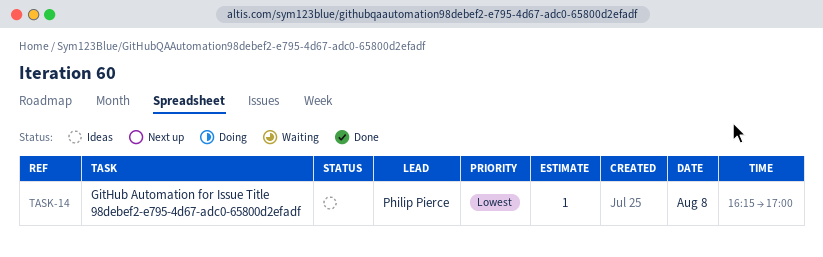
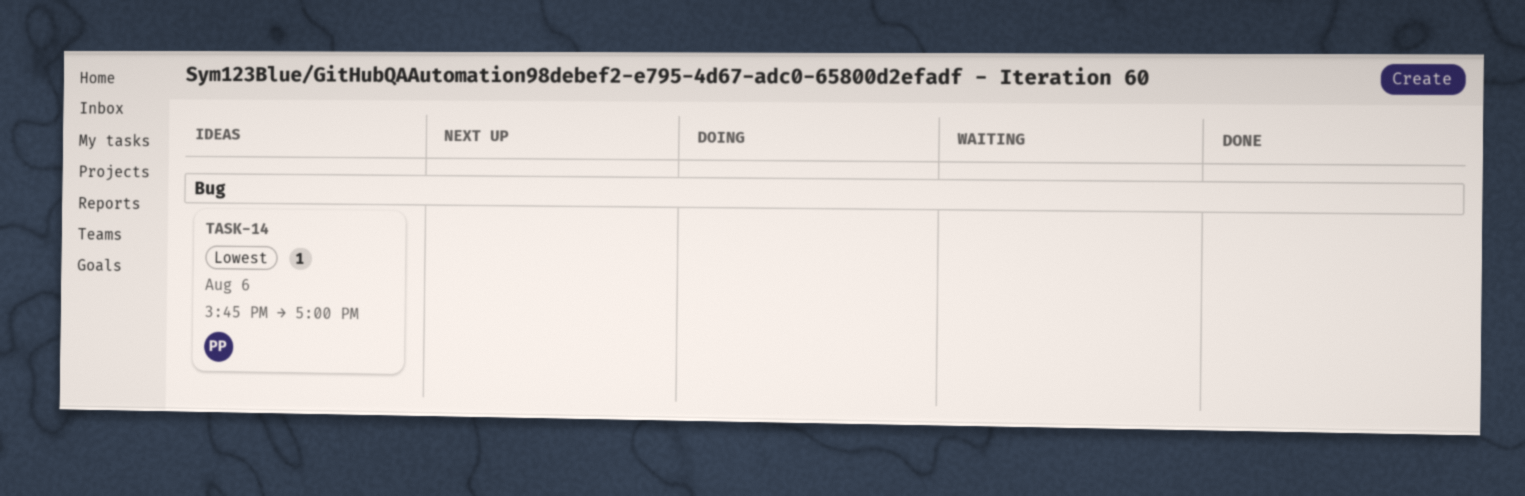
TASK-14, day: Aug 8 -> Aug 6
TASK-14, begins: 16:15 -> 15:45

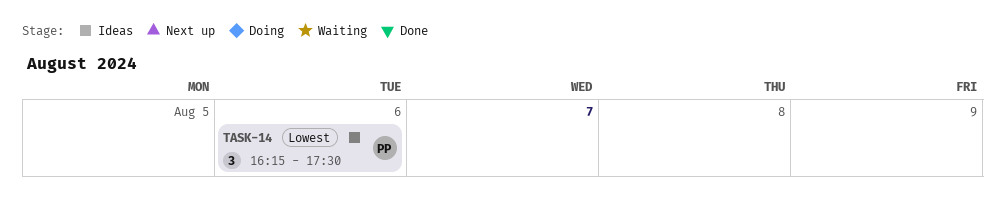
TASK-14, estimate: 1 -> 3
TASK-14, begins: 15:45 -> 16:15
TASK-14, ends: 17:00 -> 17:30

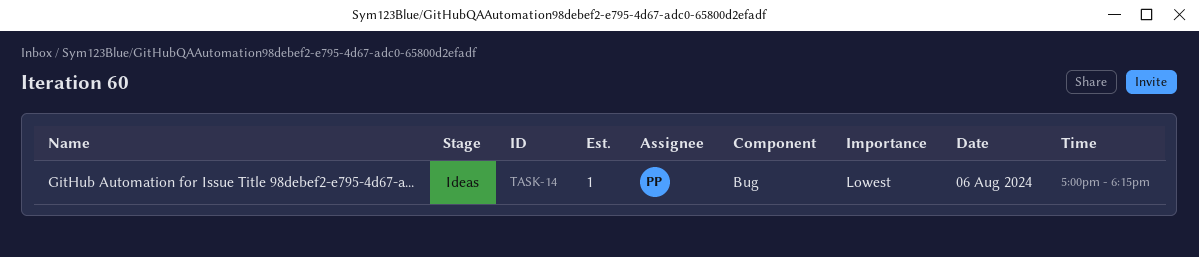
TASK-14, estimate: 3 -> 1
TASK-14, begins: 16:15 -> 17:00
TASK-14, ends: 17:30 -> 18:15

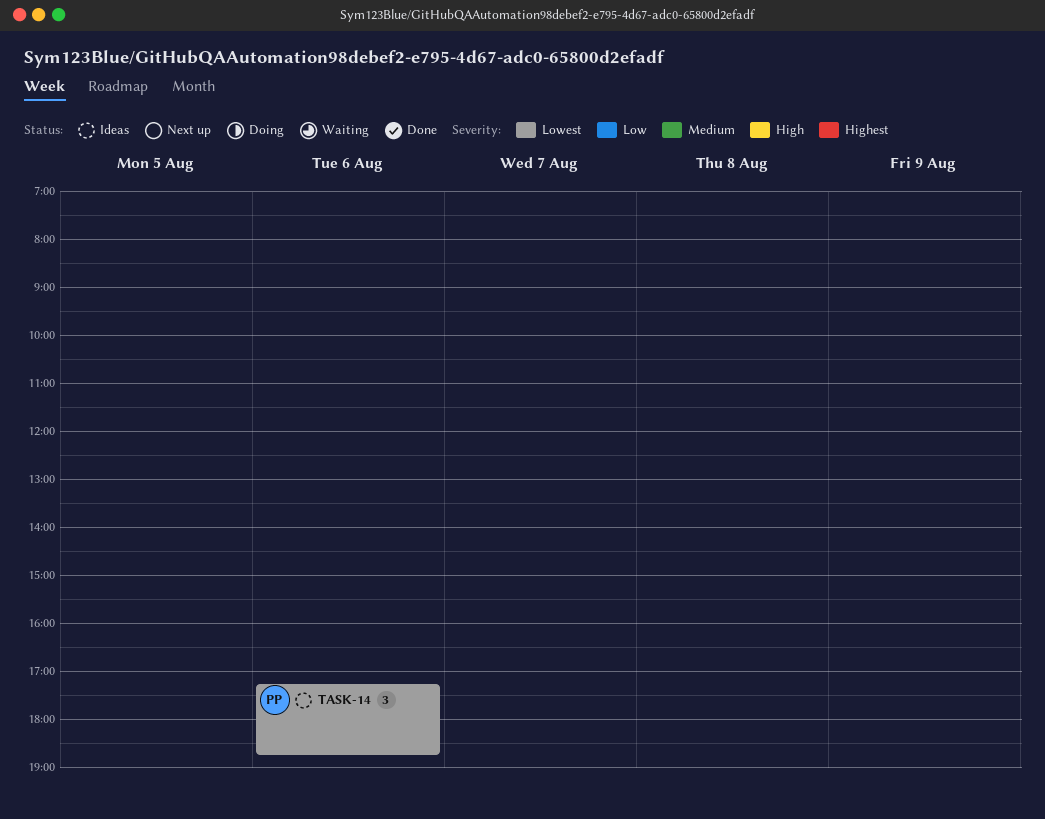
TASK-14, estimate: 1 -> 3
TASK-14, begins: 17:00 -> 17:15
TASK-14, ends: 18:15 -> 18:45

